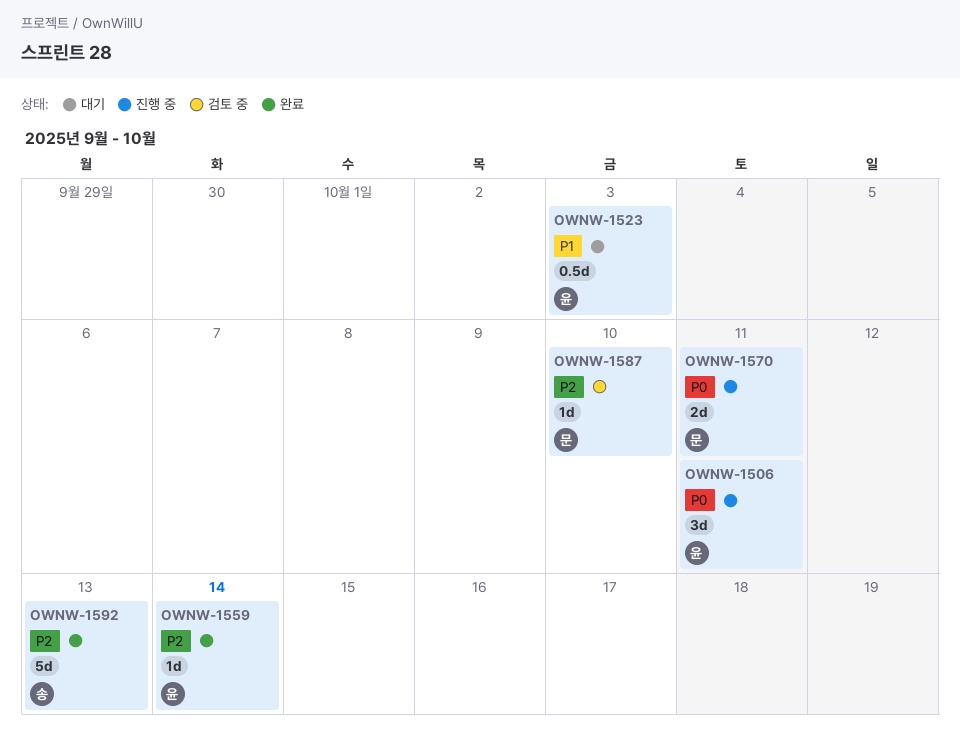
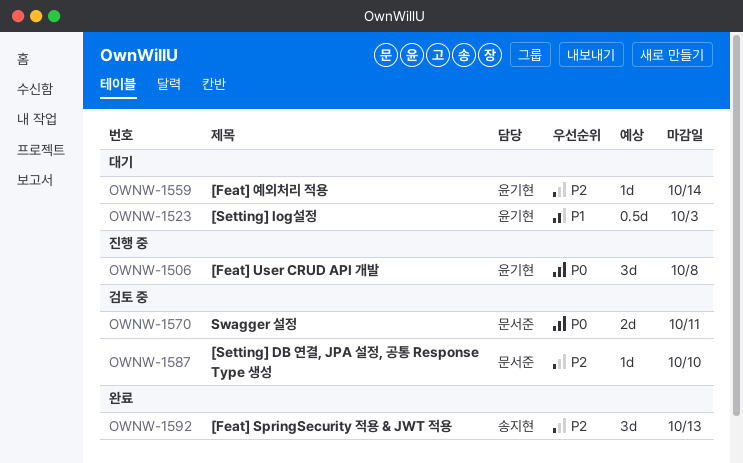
OWNW-1506, due: Oct 11 -> Oct 8
OWNW-1559, status: 완료 -> 대기
OWNW-1570, status: 진행 중 -> 검토 중
OWNW-1592, estimate: 5d -> 3d

